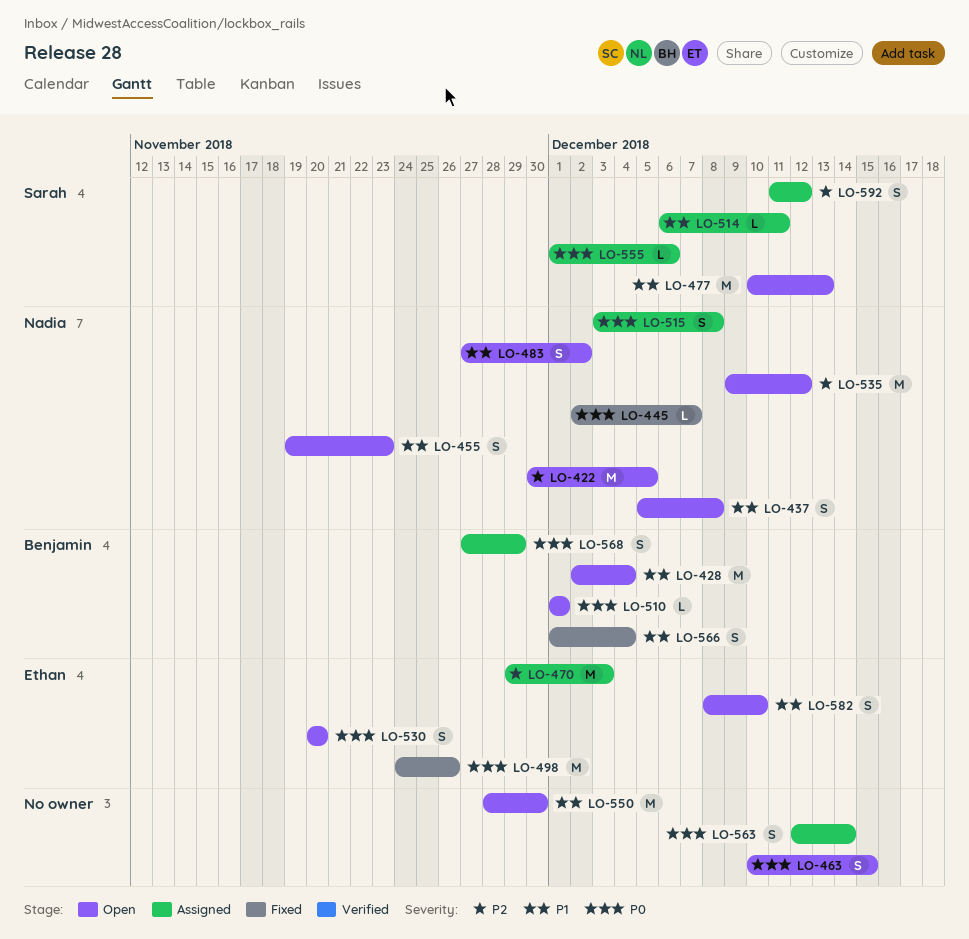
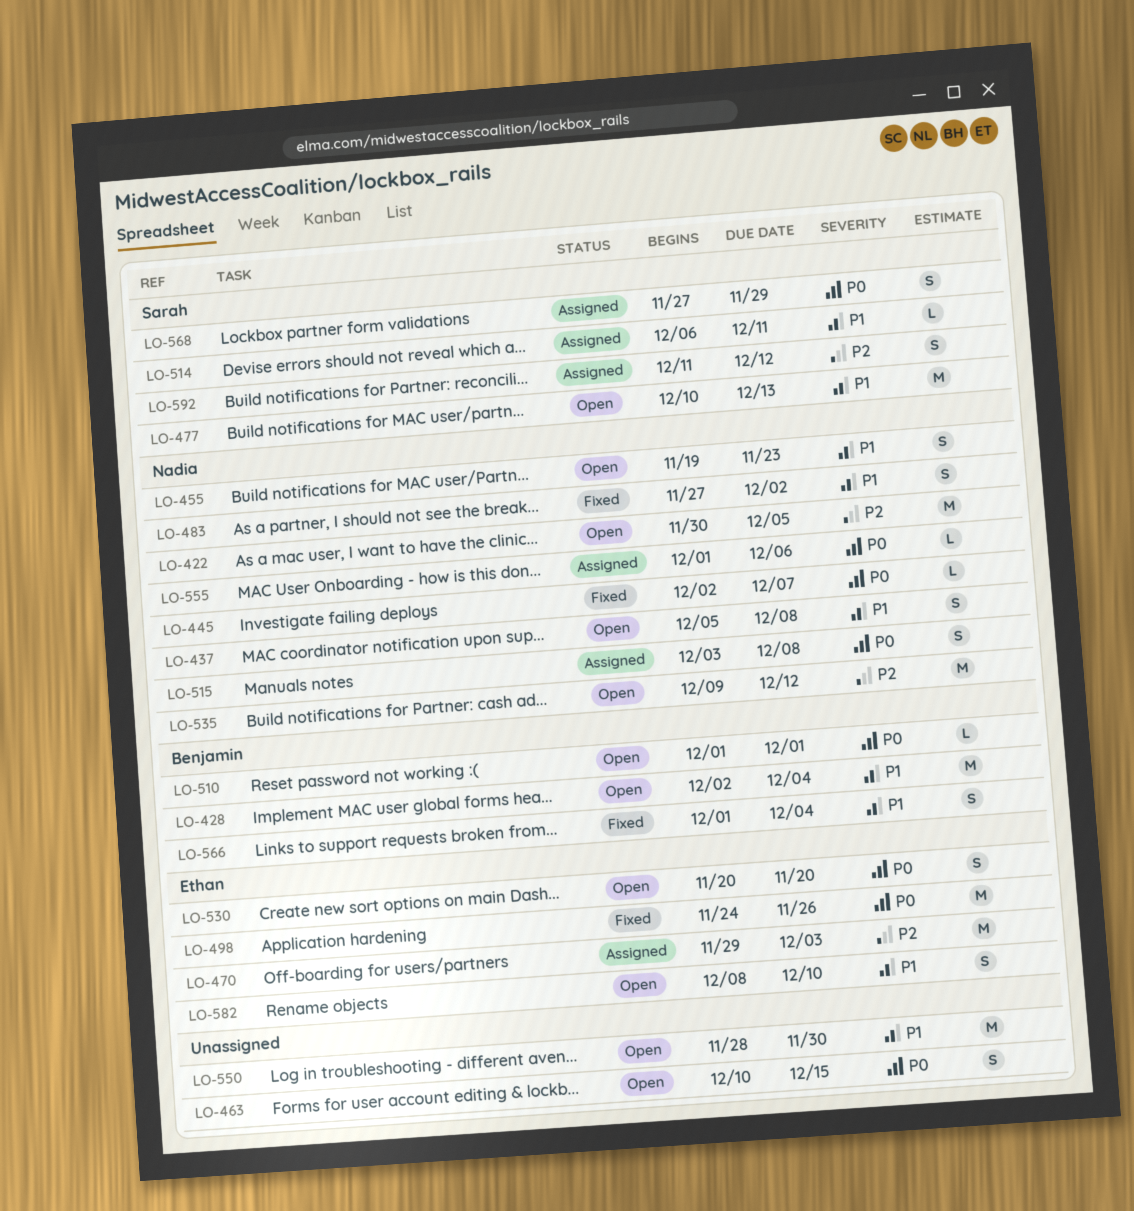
LO-483, status: Open -> Fixed
LO-555, owner: Sarah -> Nadia
LO-563: present -> none
LO-568, owner: Benjamin -> Sarah

